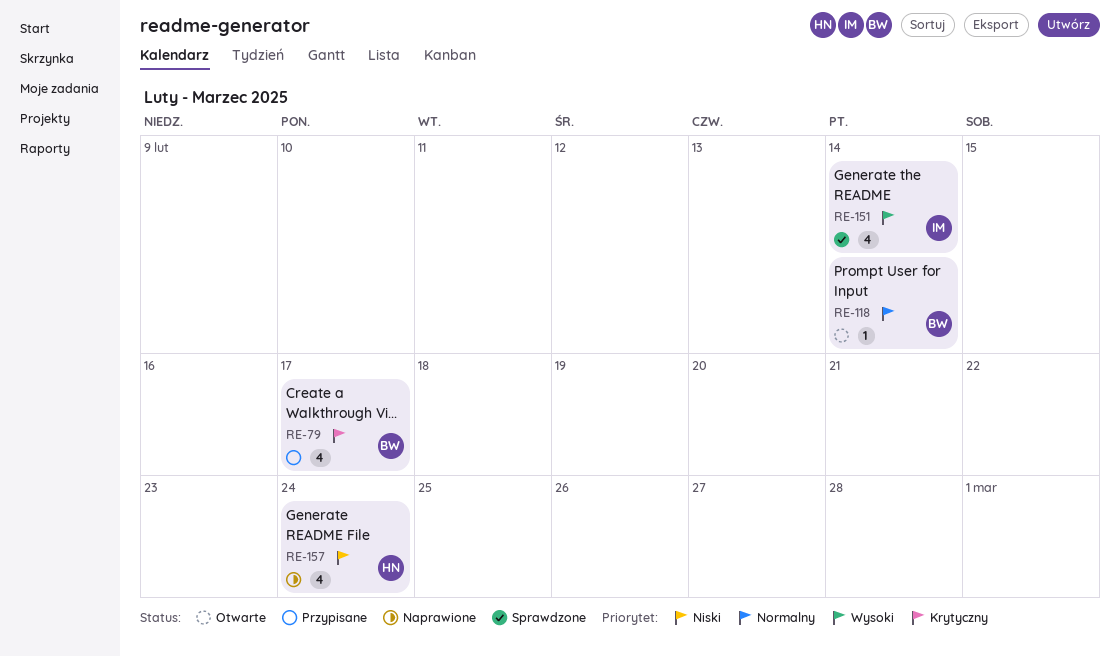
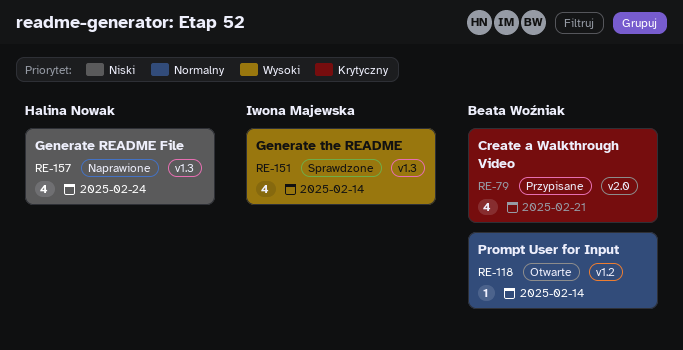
RE-79, due: Feb 17 -> Feb 21

